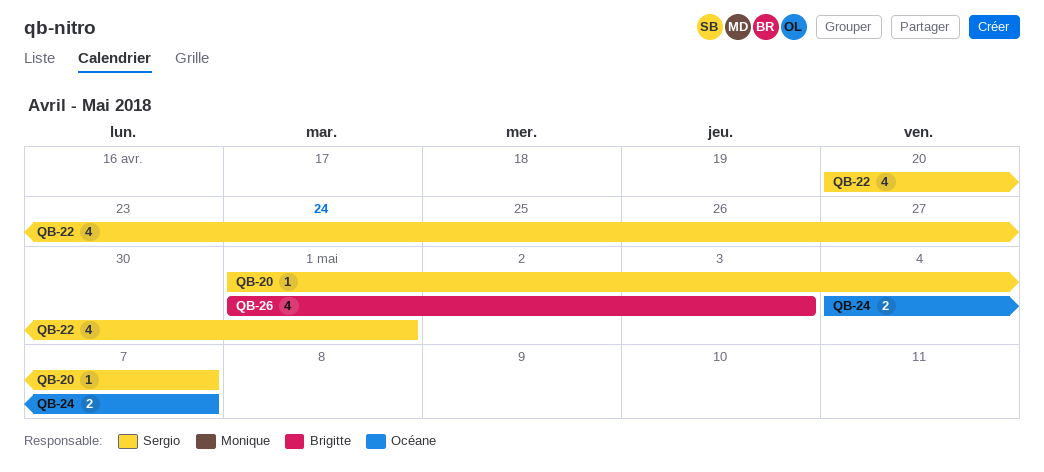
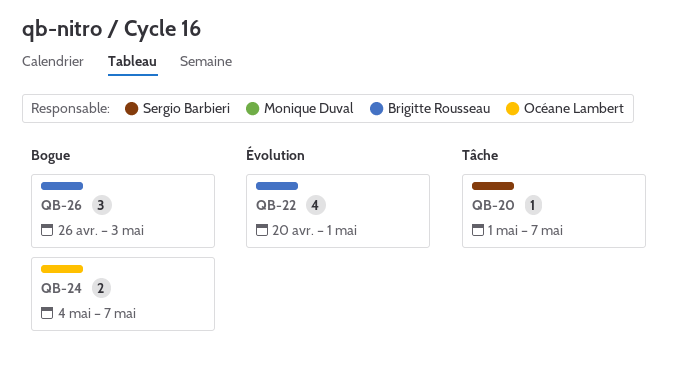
QB-22, owner: Sergio Barbieri -> Brigitte Rousseau
QB-26, estimate: 4 -> 3
QB-26, start: May 1 -> Apr 26

